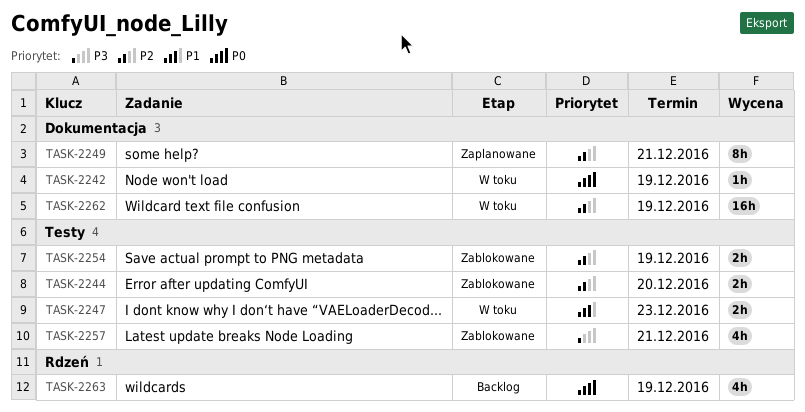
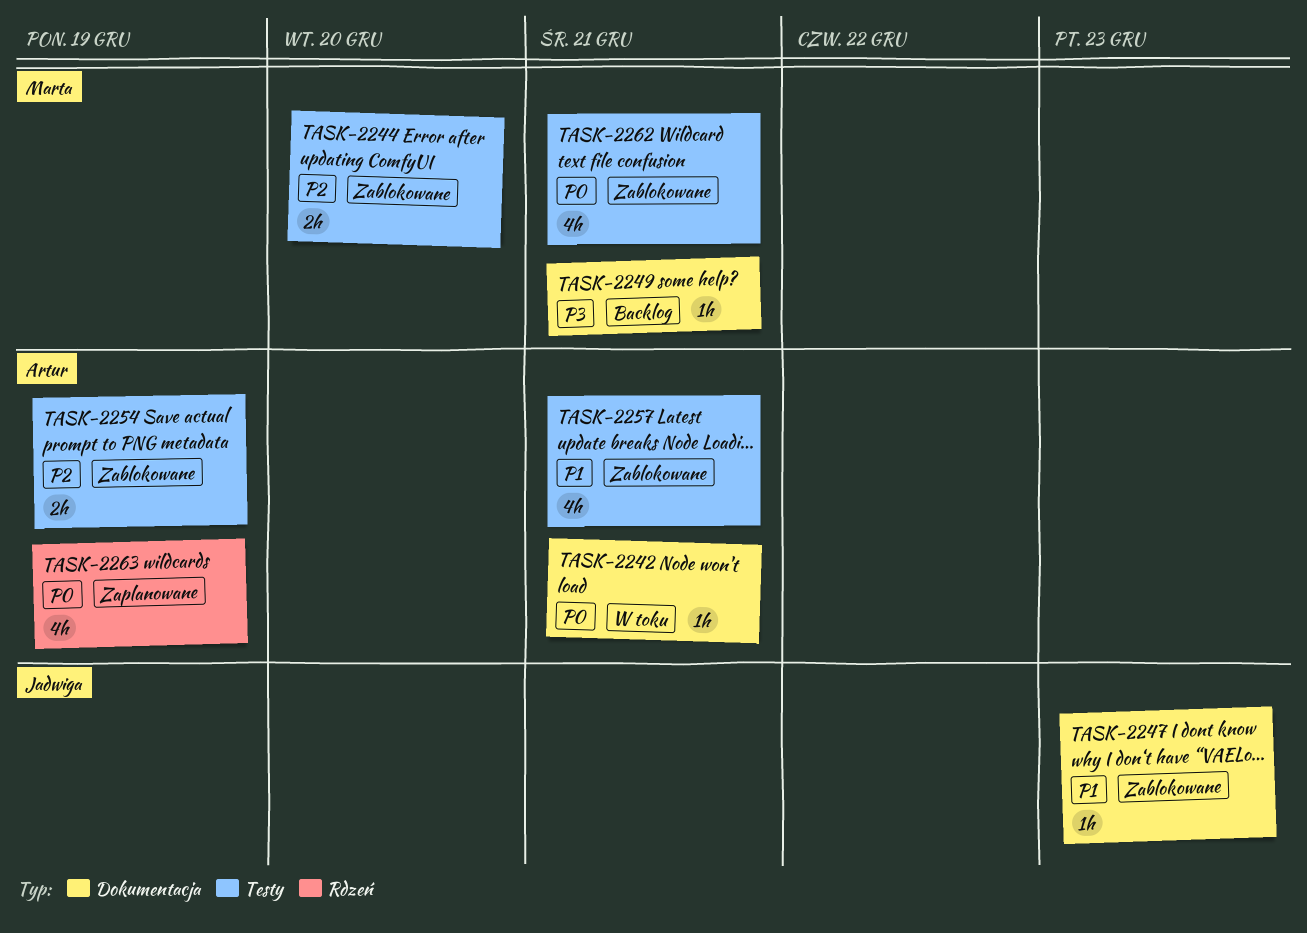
TASK-2242, due: Dec 19 -> Dec 21
TASK-2247, status: W toku -> Zablokowane
TASK-2247, label: Testy -> Dokumentacja
TASK-2247, estimate: 2h -> 1h
TASK-2249, status: Zaplanowane -> Backlog
TASK-2249, priority: P2 -> P3
TASK-2249, estimate: 8h -> 1h
TASK-2257, priority: P3 -> P1
TASK-2262, status: W toku -> Zablokowane
TASK-2262, priority: P2 -> P0
TASK-2262, label: Dokumentacja -> Testy
TASK-2262, estimate: 16h -> 4h
TASK-2262, due: Dec 19 -> Dec 21
TASK-2263, status: Backlog -> Zaplanowane

